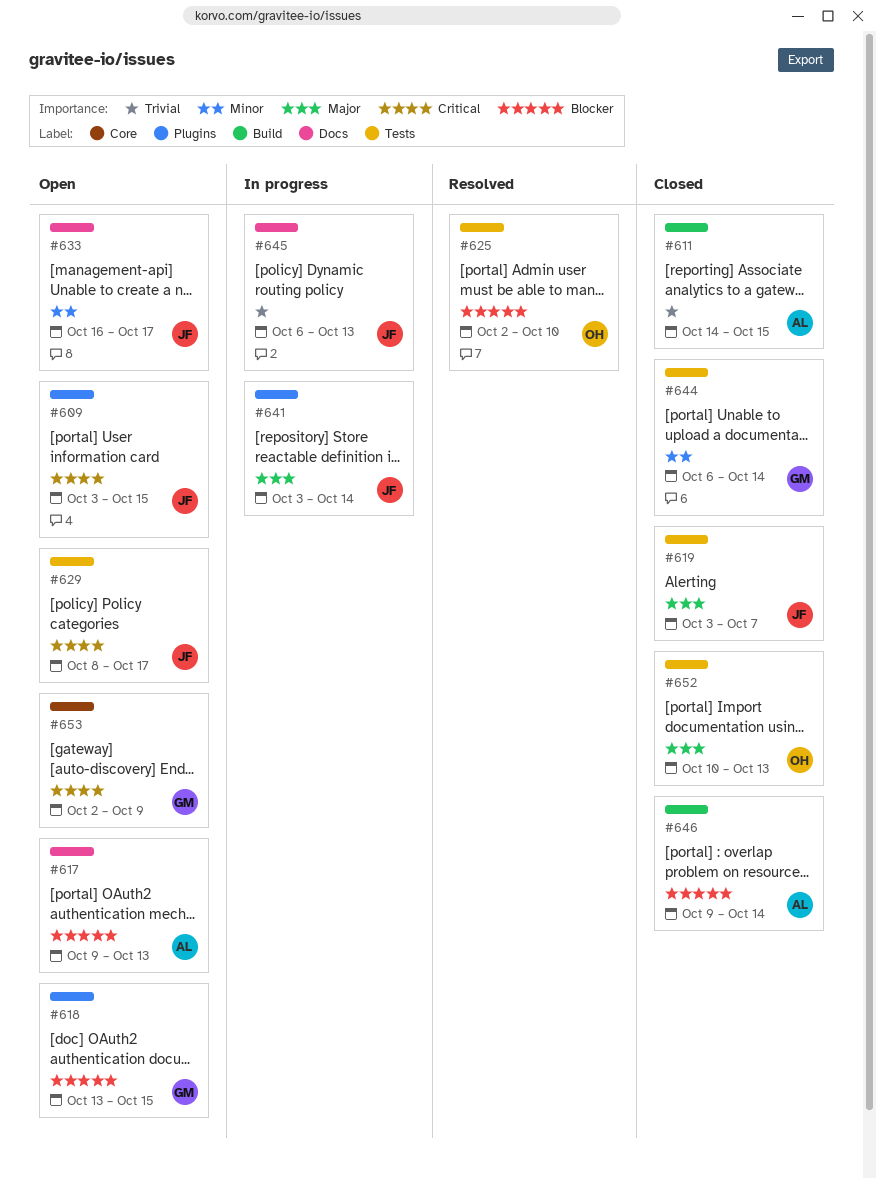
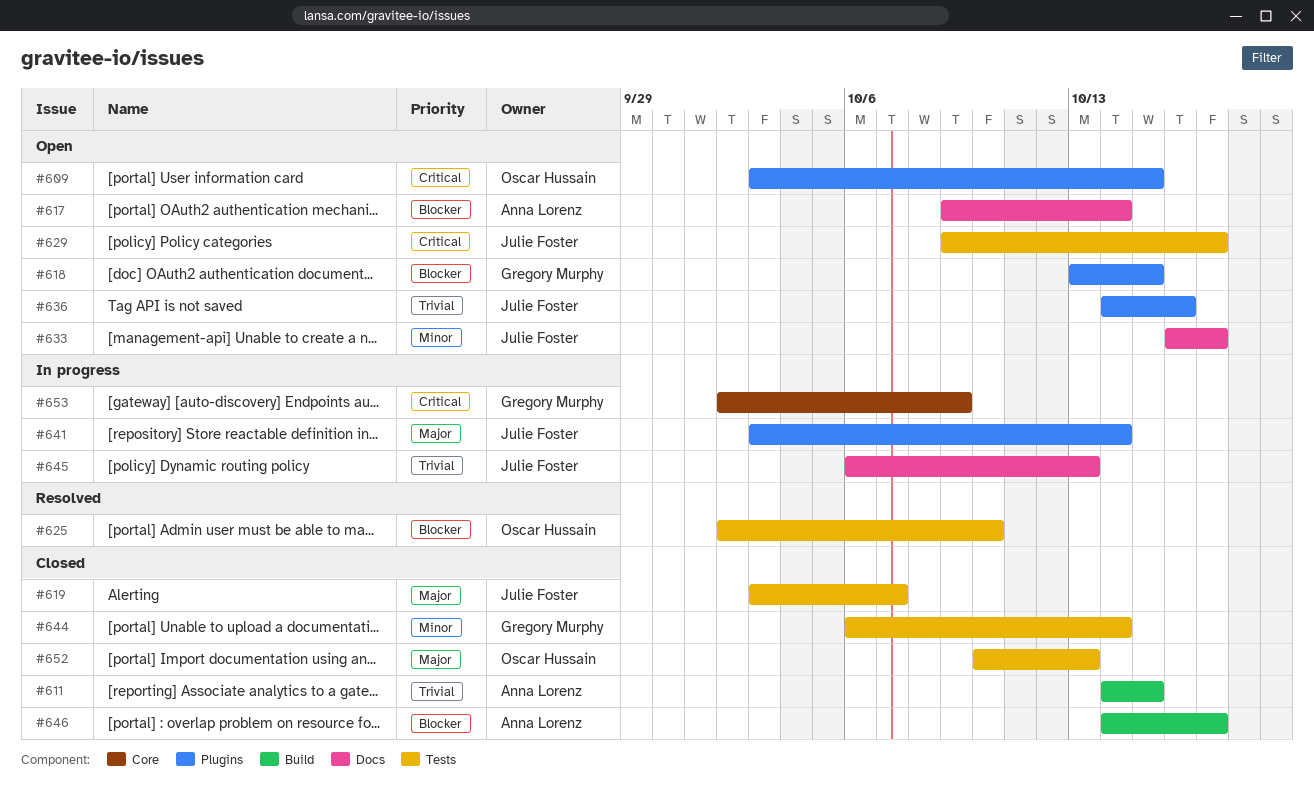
#609, owner: Julie Foster -> Oscar Hussain
#617, due: Oct 13 -> Oct 14
#629, start: Oct 8 -> Oct 9
#636: none -> present
#646, start: Oct 9 -> Oct 14
#646, due: Oct 14 -> Oct 17
#653, status: Open -> In progress

